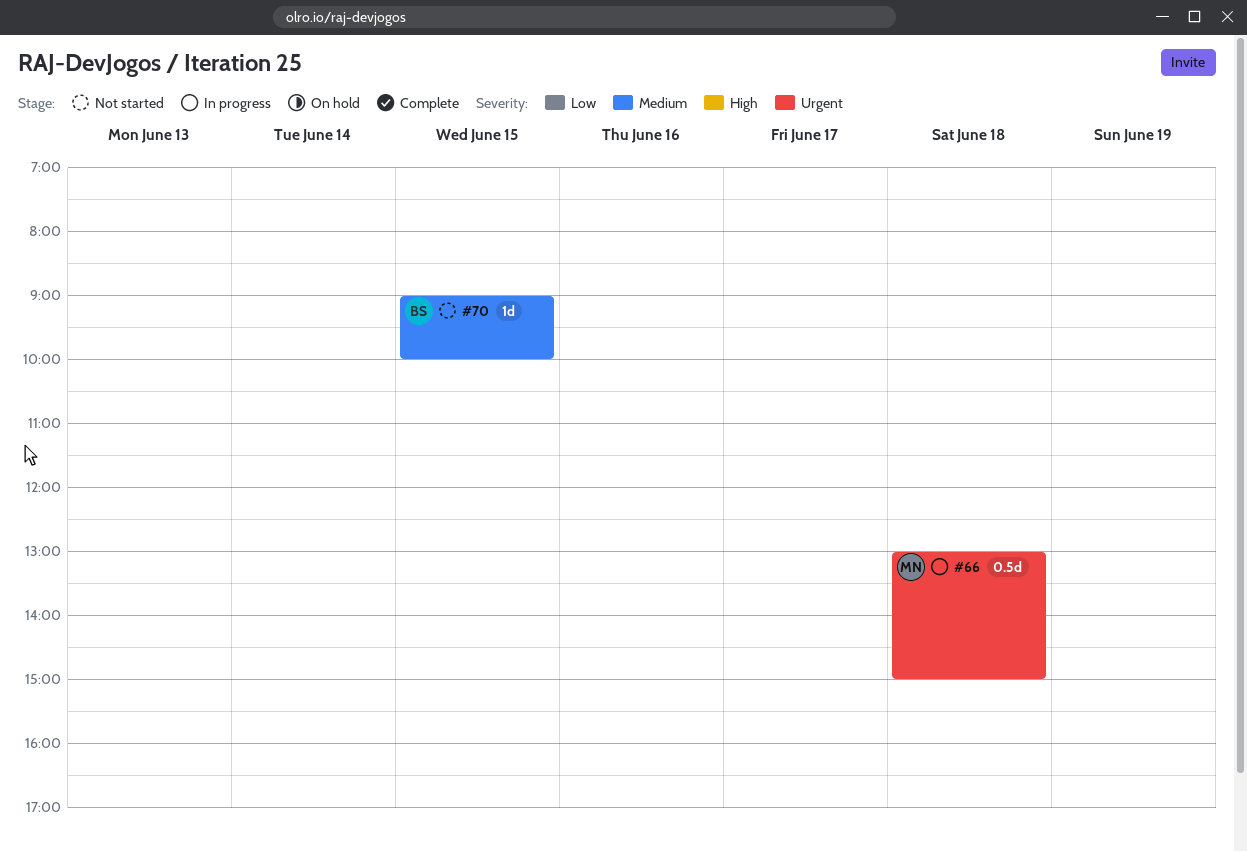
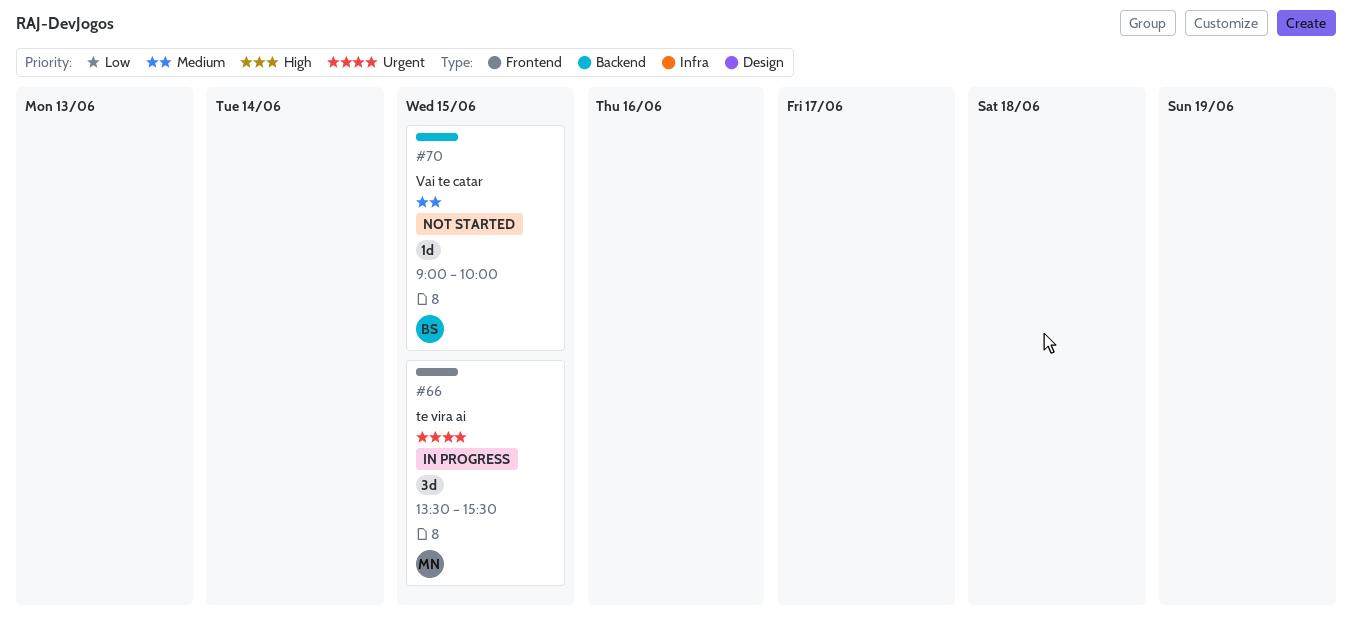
#66, estimate: 0.5d -> 3d
#66, day: Jun 18 -> Jun 15
#66, begins: 13:00 -> 13:30
#66, ends: 15:00 -> 15:30

